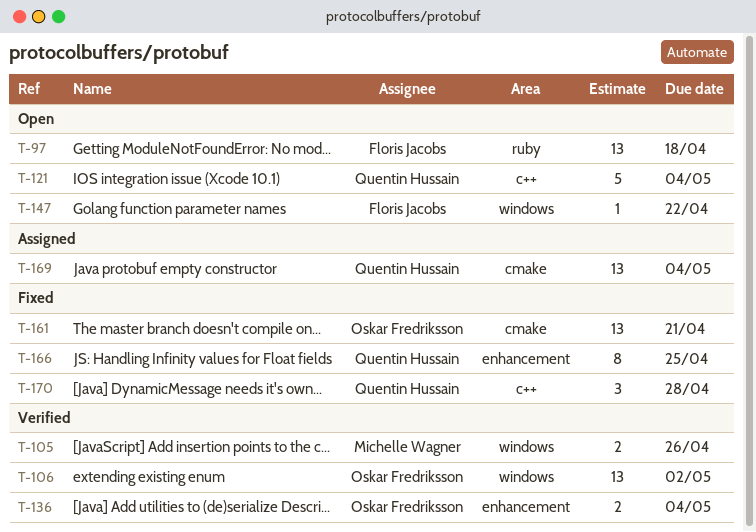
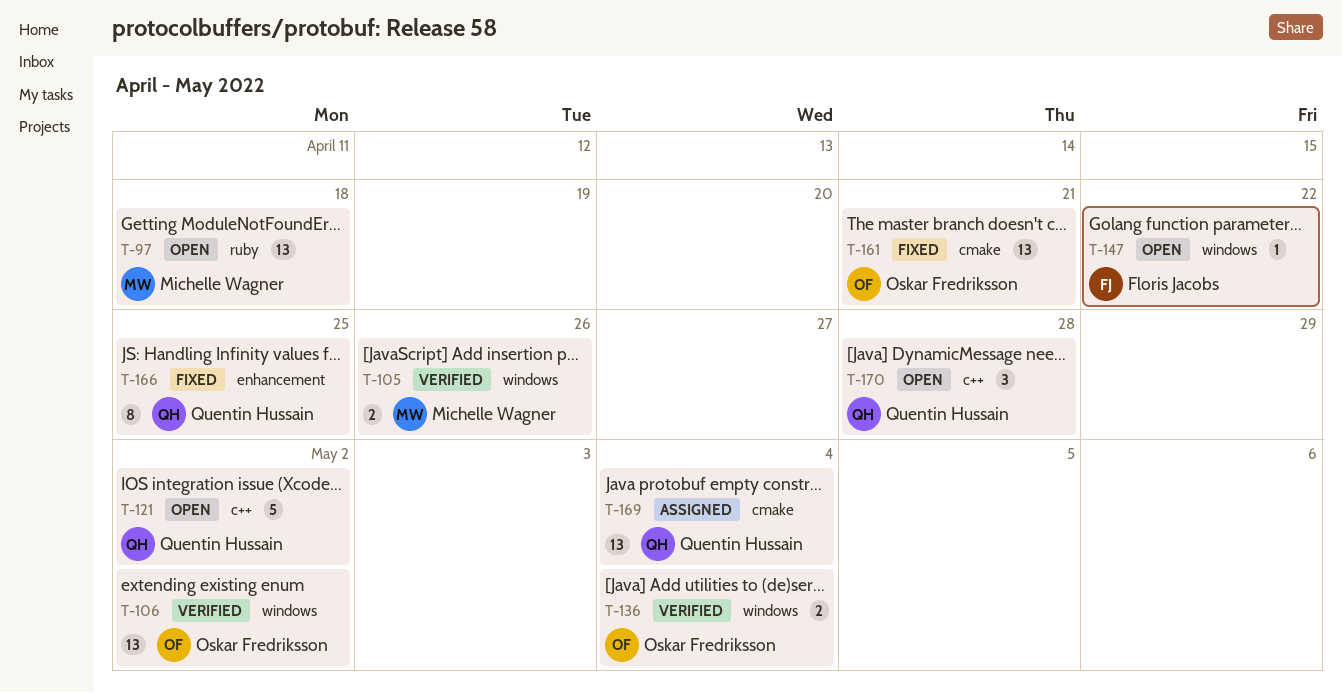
T-97, owner: Floris Jacobs -> Michelle Wagner
T-121, due: May 4 -> May 2
T-136, label: enhancement -> windows
T-170, status: Fixed -> Open

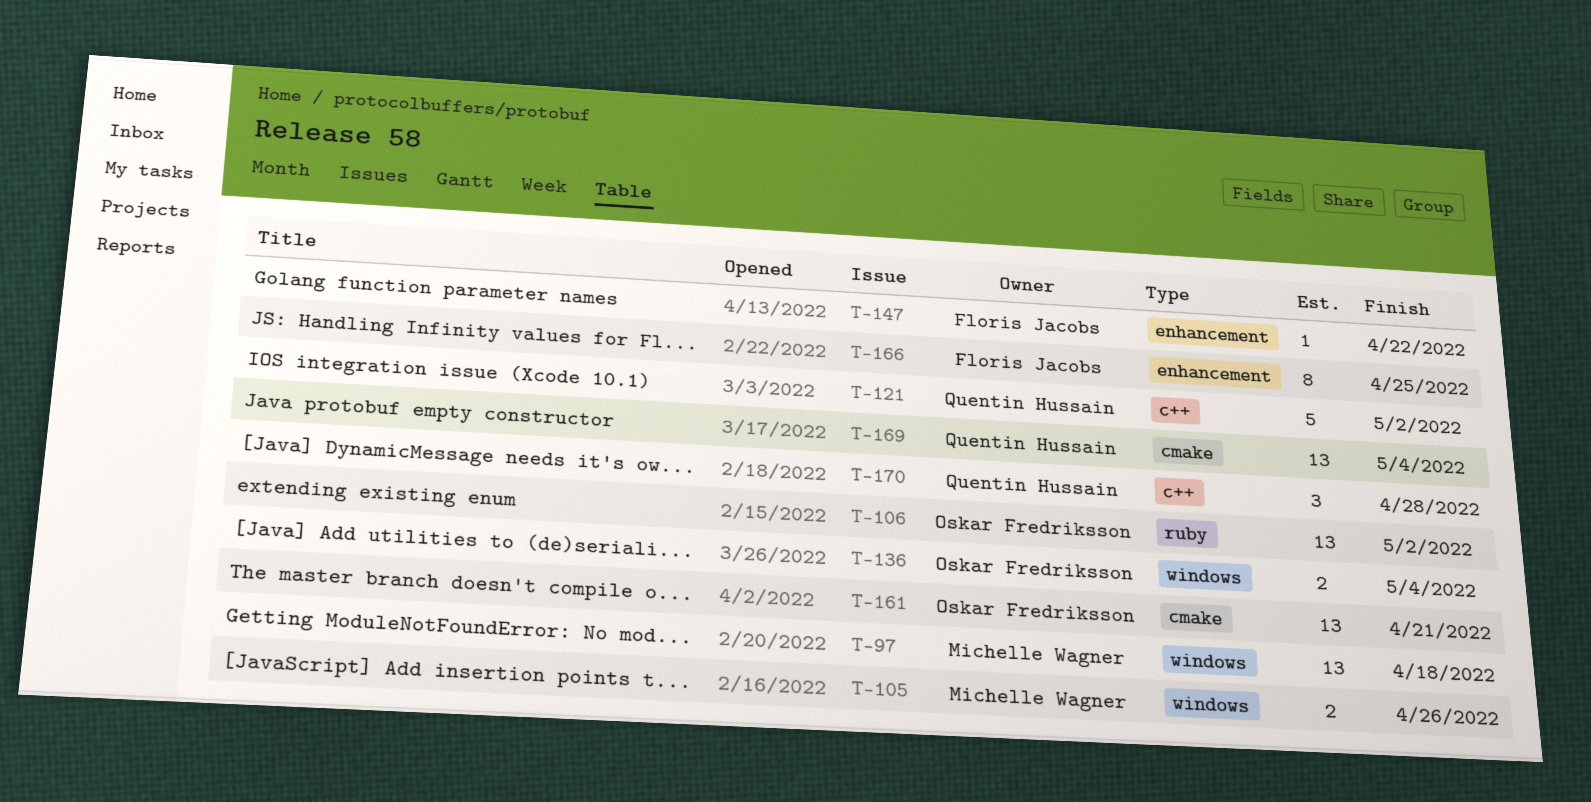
T-97, label: ruby -> windows
T-106, label: windows -> ruby
T-147, label: windows -> enhancement
T-166, owner: Quentin Hussain -> Floris Jacobs

